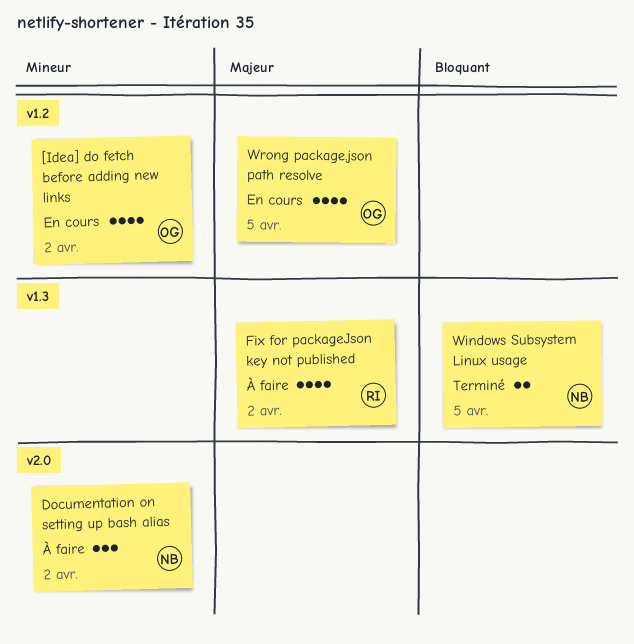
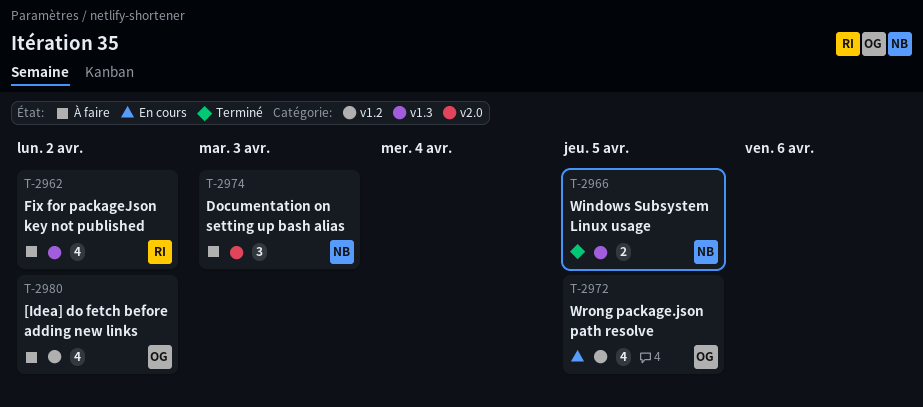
[Idea] do fetch before adding new links, status: En cours -> À faire
Documentation on setting up bash alias, due: Apr 2 -> Apr 3

